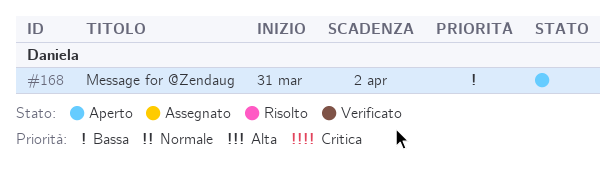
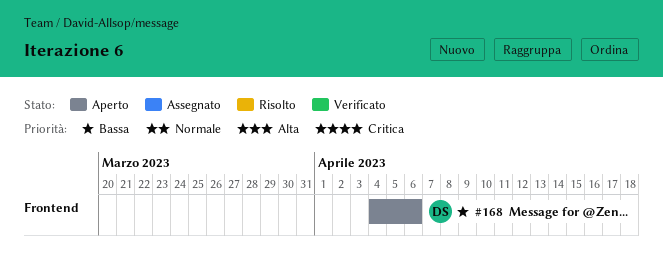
#168, start: Mar 31 -> Apr 4
#168, due: Apr 2 -> Apr 6

